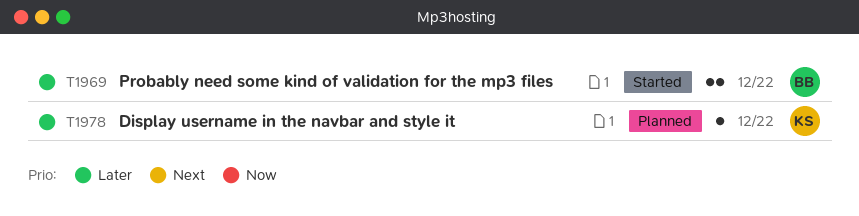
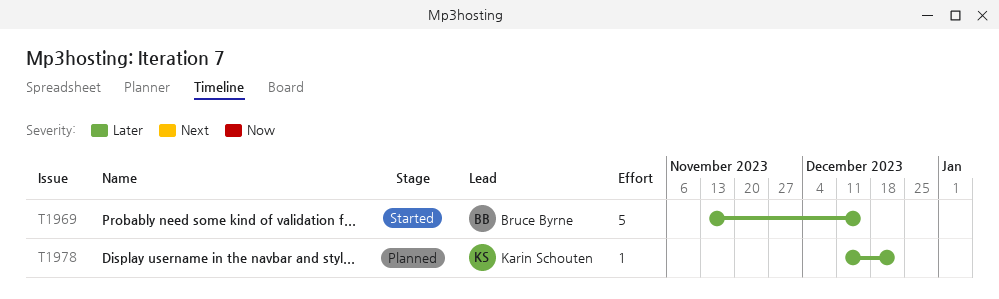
T1969, estimate: 2 -> 5
T1969, due: Dec 22 -> Dec 15

